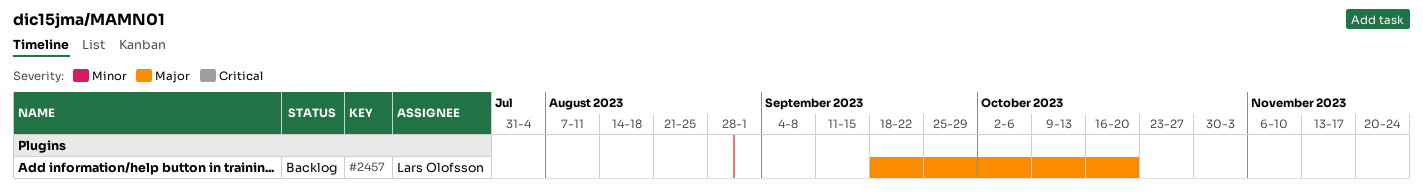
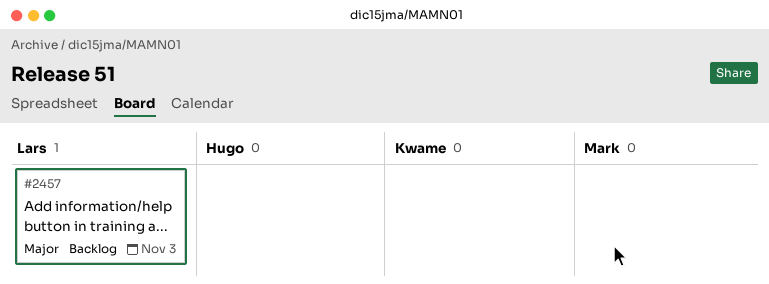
#2457, due: Oct 20 -> Nov 3

